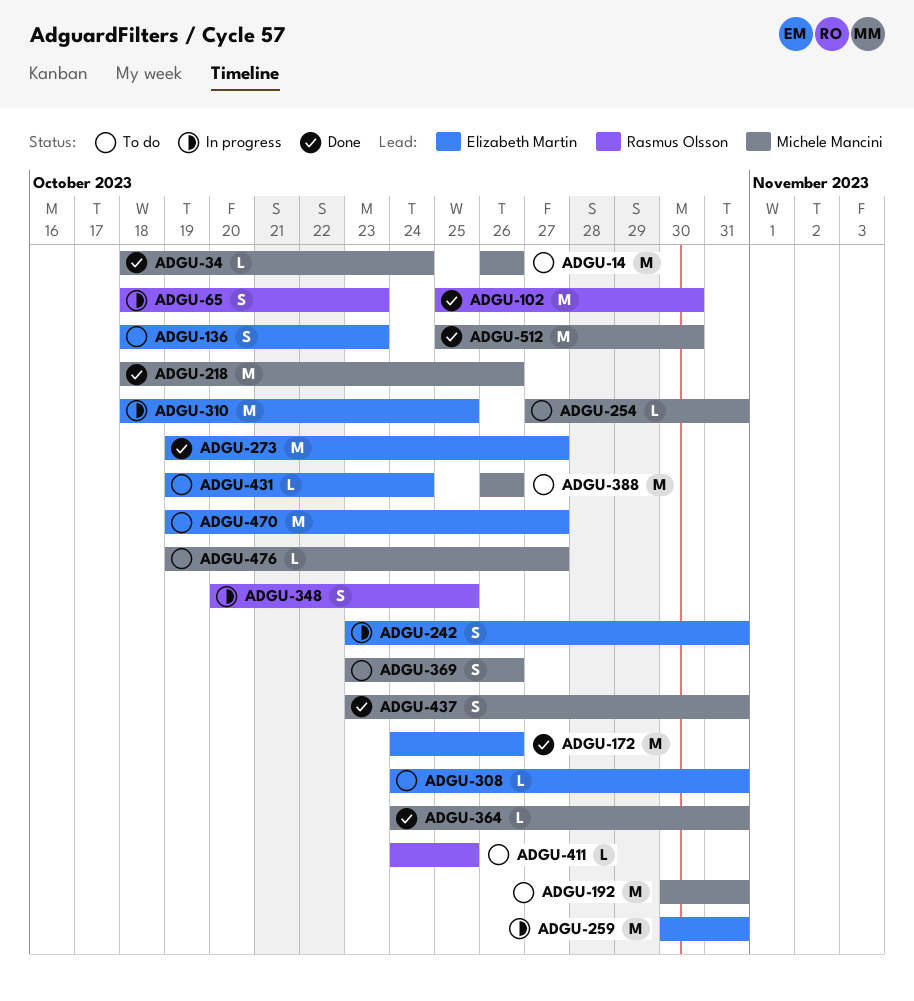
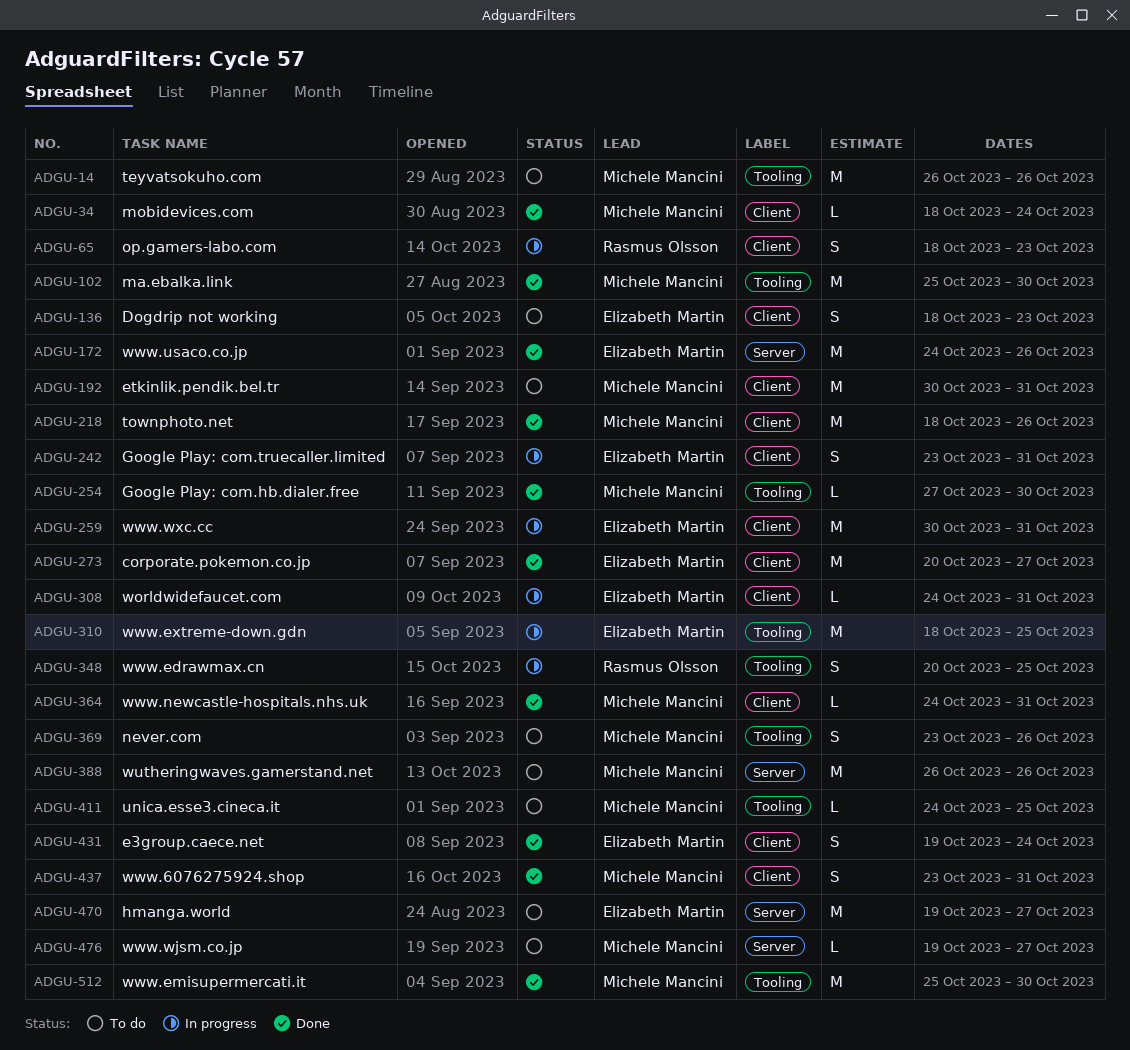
ADGU-102, owner: Rasmus Olsson -> Michele Mancini
ADGU-254, status: To do -> Done
ADGU-254, due: Oct 31 -> Oct 30
ADGU-273, start: Oct 19 -> Oct 20
ADGU-308, status: To do -> In progress
ADGU-411, owner: Rasmus Olsson -> Michele Mancini
ADGU-431, status: To do -> Done
ADGU-431, estimate: L -> S

